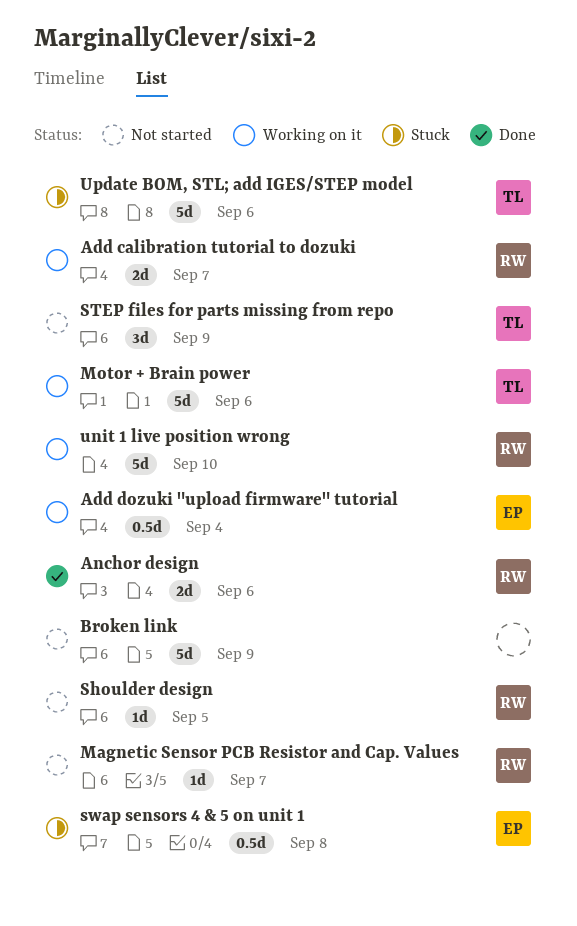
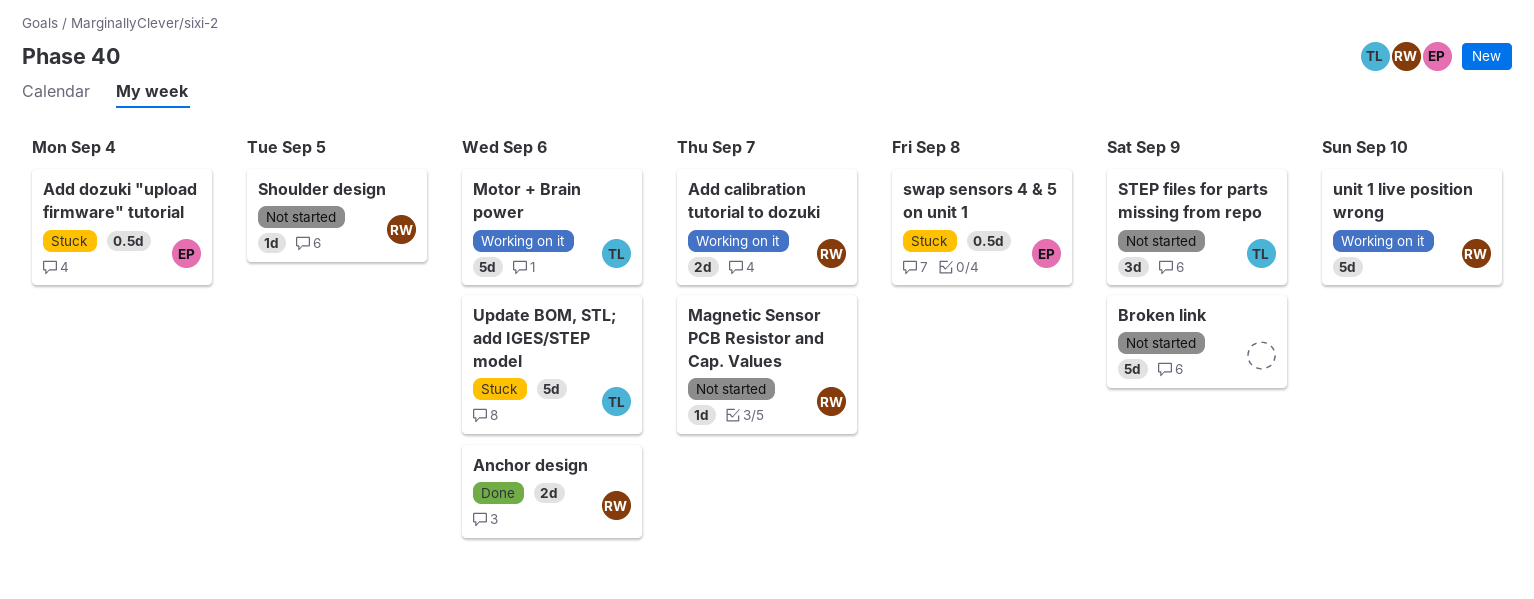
Add dozuki "upload firmware" tutorial, status: Working on it -> Stuck

